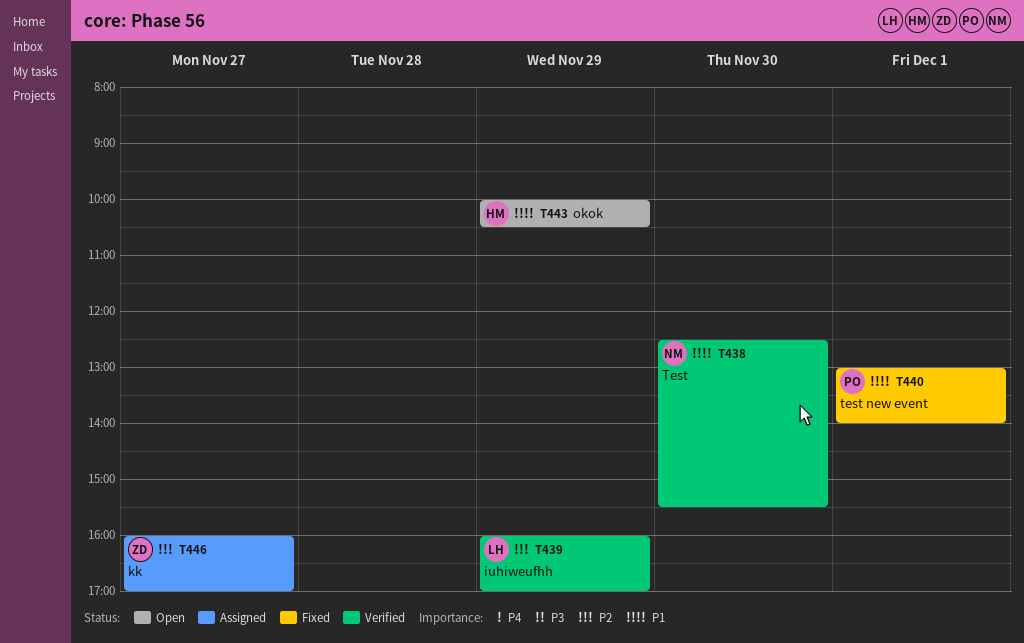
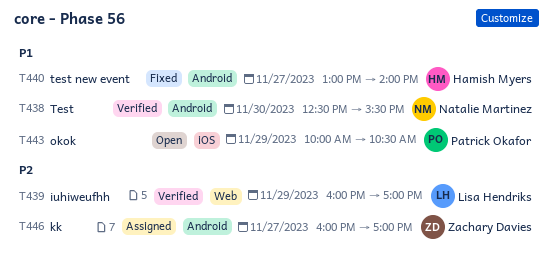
T440, owner: Patrick Okafor -> Hamish Myers
T440, day: Dec 1 -> Nov 27
T443, owner: Hamish Myers -> Patrick Okafor

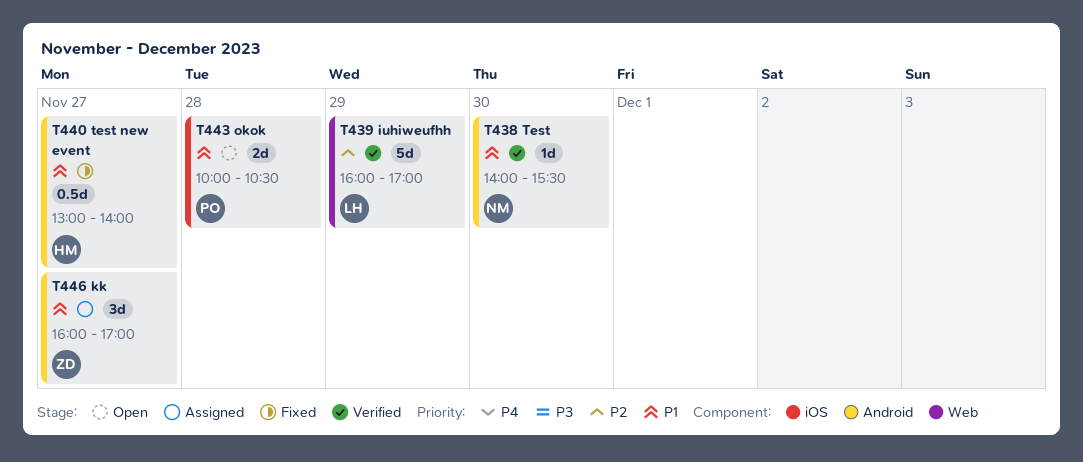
T438, begins: 12:30 -> 14:00
T443, day: Nov 29 -> Nov 28
T446, priority: P2 -> P1

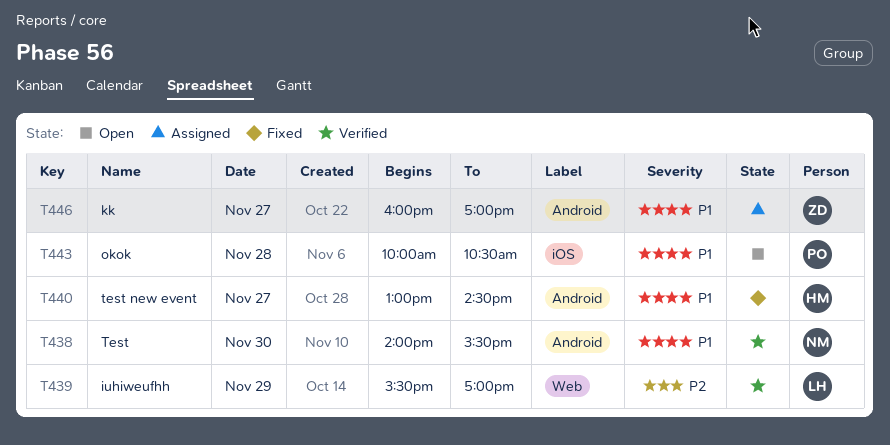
T439, begins: 16:00 -> 15:30
T440, ends: 14:00 -> 14:30

